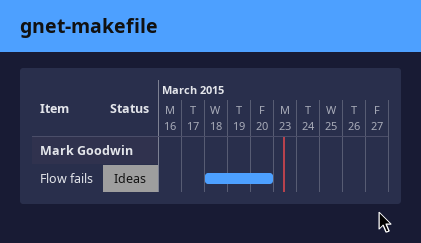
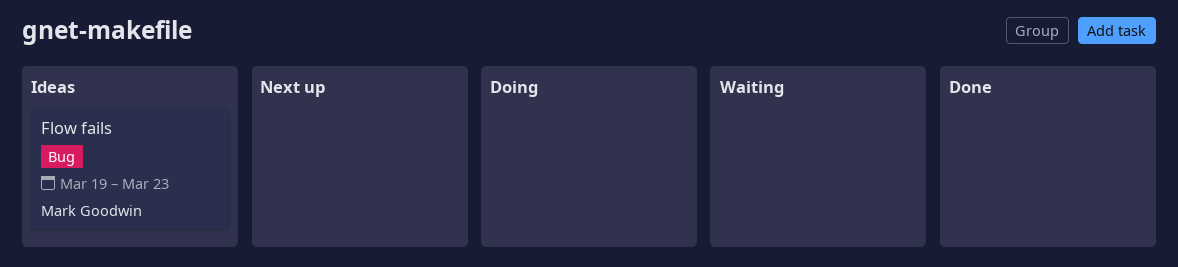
Flow fails, start: Mar 18 -> Mar 19
Flow fails, due: Mar 20 -> Mar 23

